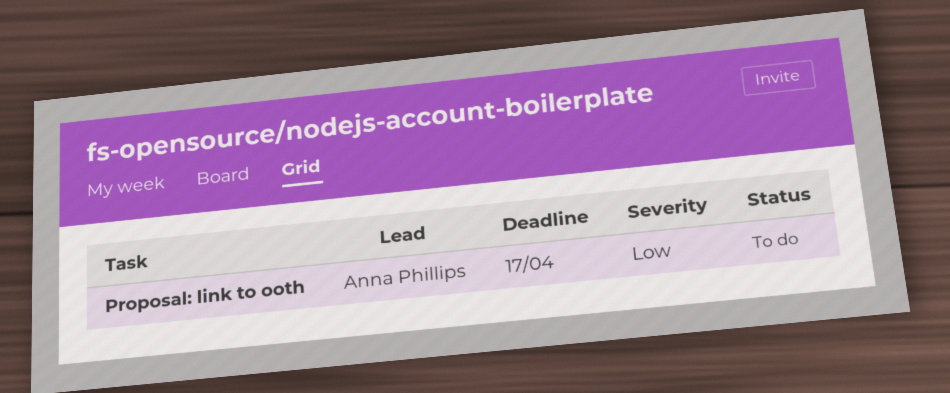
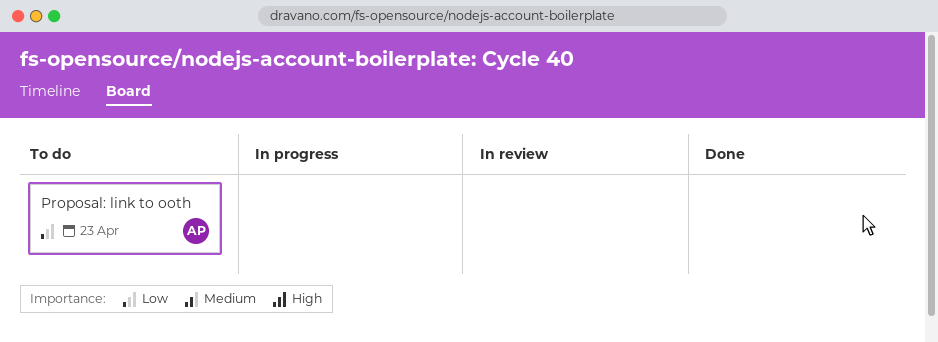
Proposal: link to ooth, due: Apr 17 -> Apr 23

